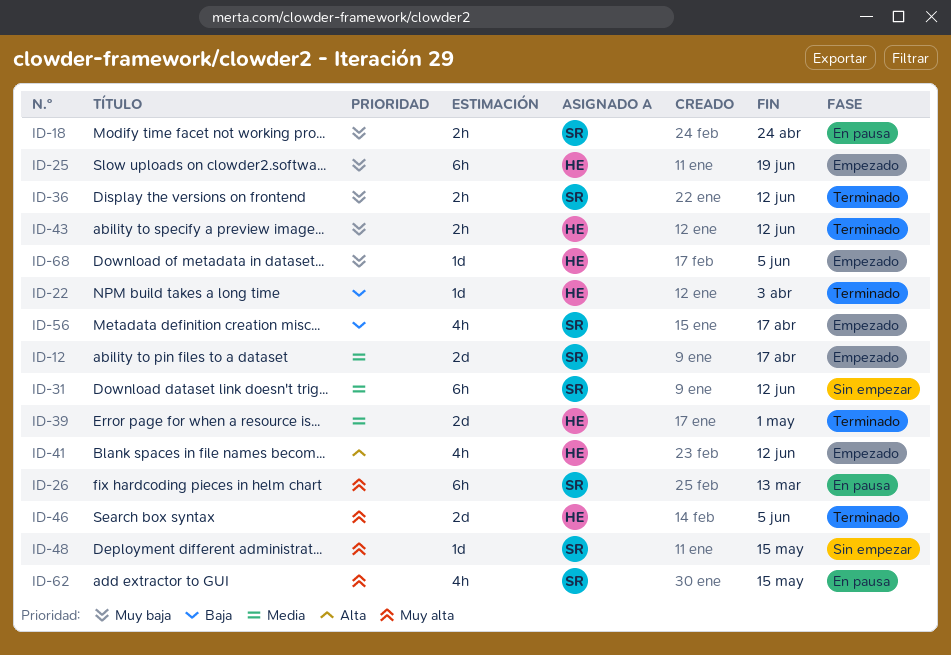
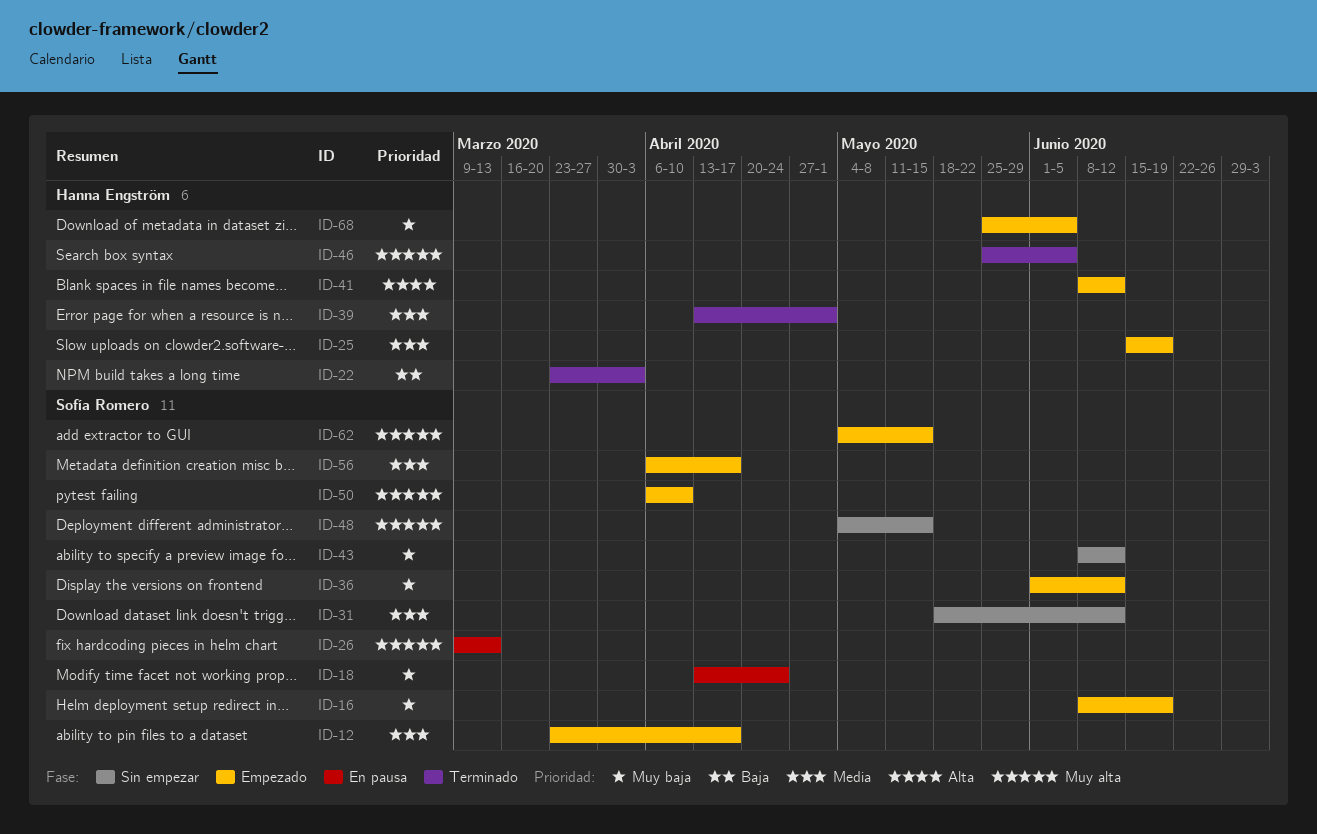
ID-16: none -> present
ID-25, priority: Muy baja -> Media
ID-36, status: Terminado -> Empezado
ID-43, status: Terminado -> Sin empezar
ID-43, owner: Hanna Engström -> Sofía Romero
ID-50: none -> present
ID-56, priority: Baja -> Media
ID-62, status: En pausa -> Empezado

